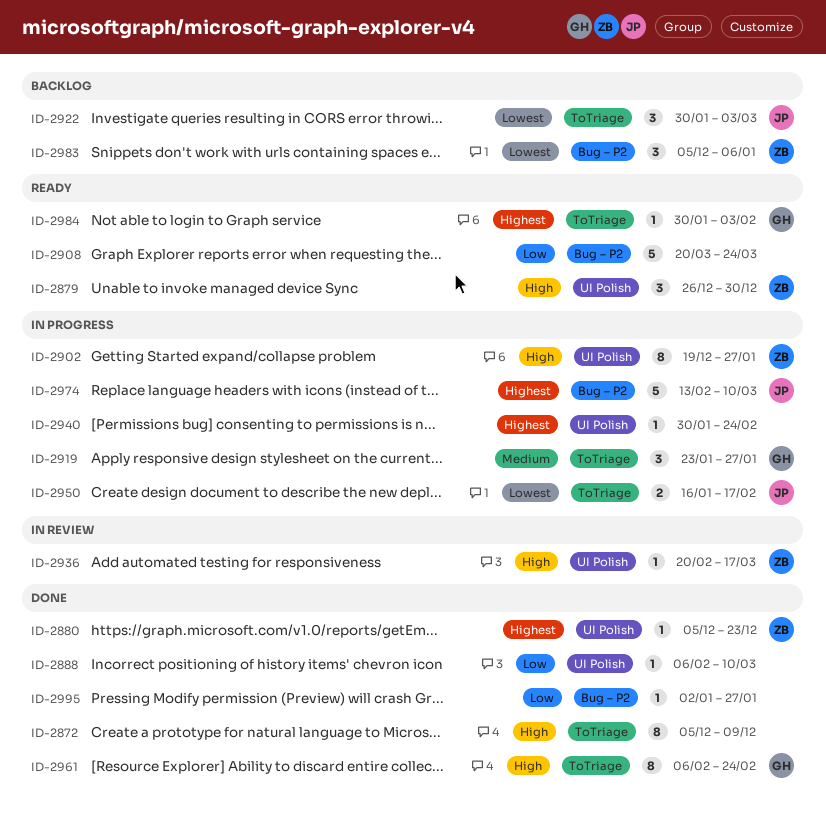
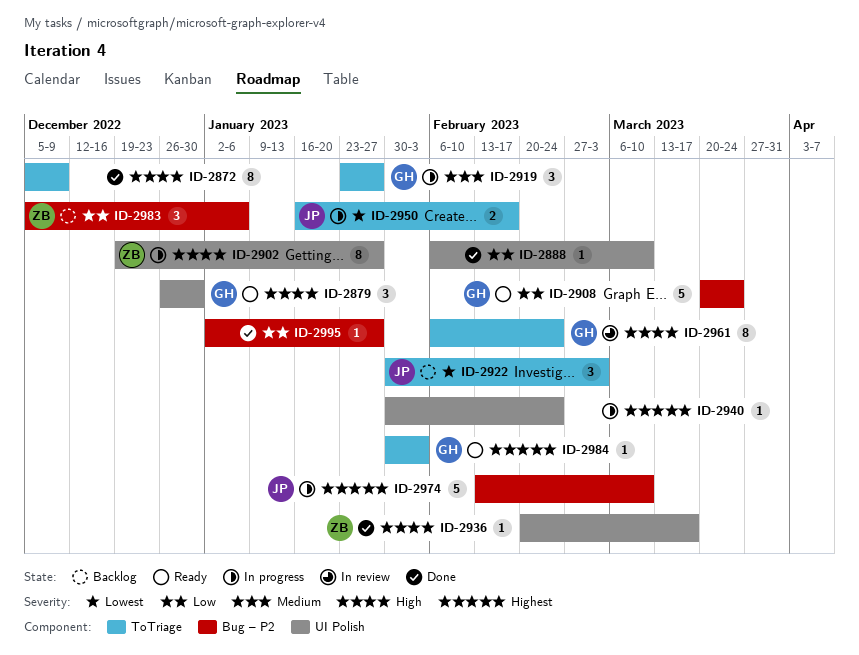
ID-2879, owner: ZB -> GH
ID-2880: present -> none
ID-2908, owner: none -> GH
ID-2936, status: In review -> Done
ID-2961, status: Done -> In review
ID-2983, priority: Lowest -> Low

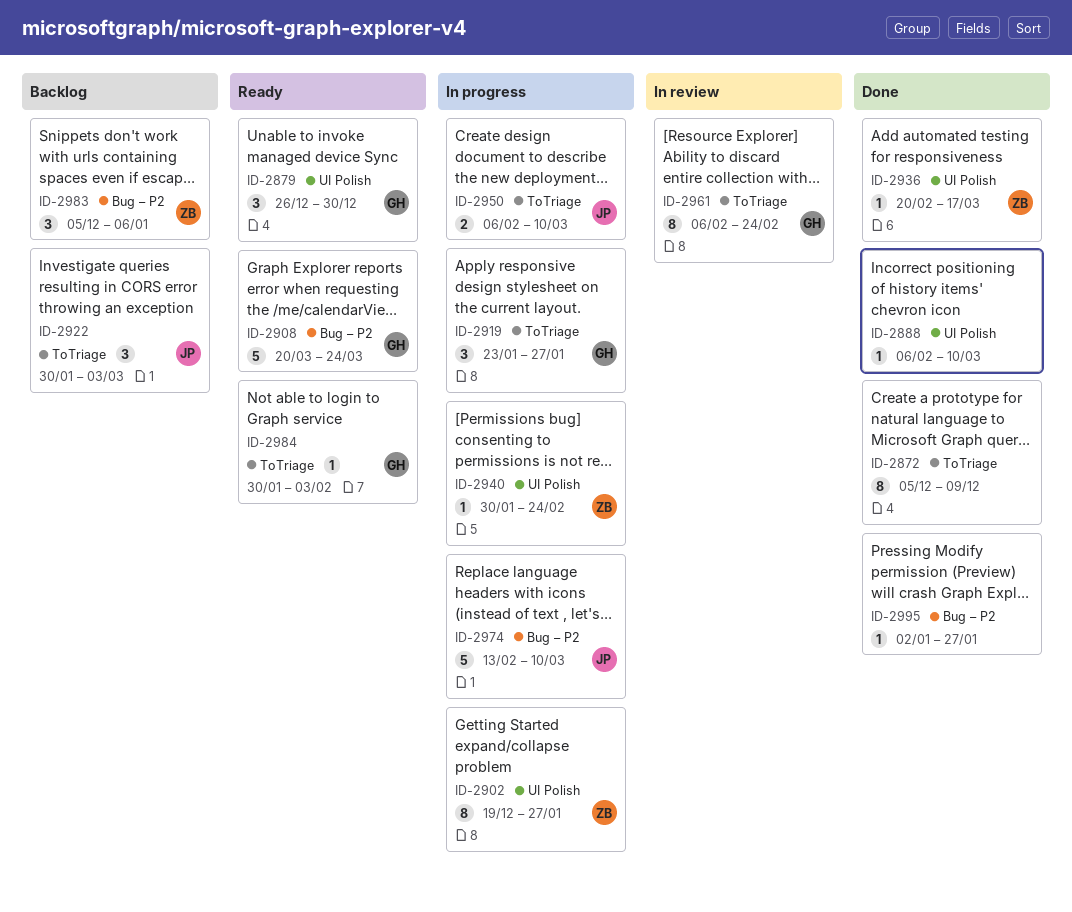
ID-2940, owner: none -> ZB
ID-2950, start: Jan 16 -> Feb 6
ID-2950, due: Feb 17 -> Mar 10

